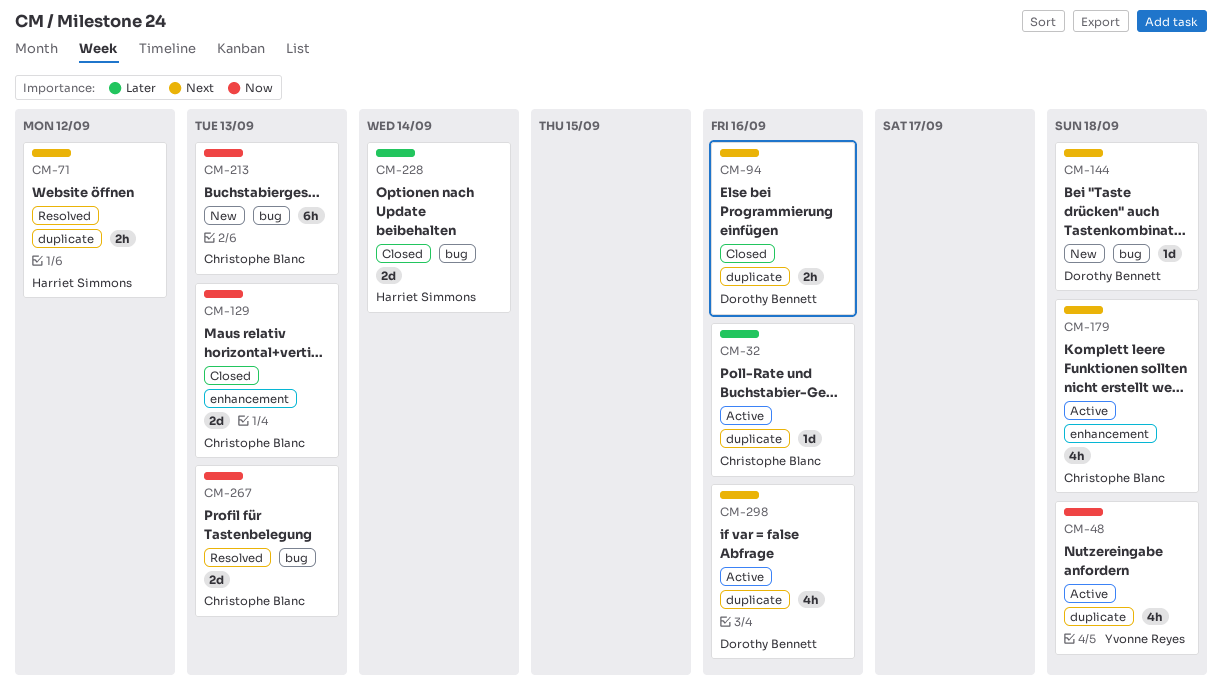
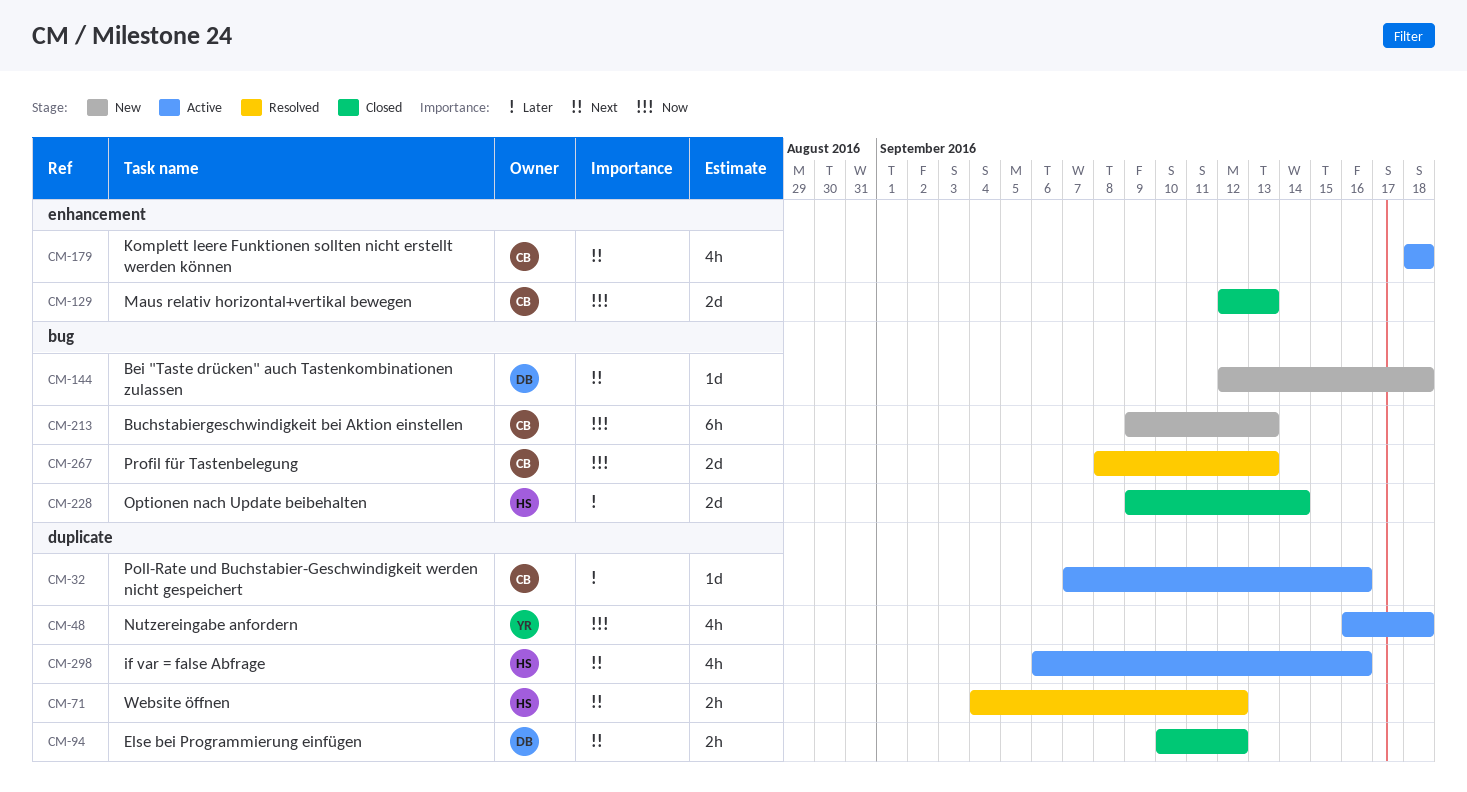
CM-94, due: Sep 16 -> Sep 12
CM-298, owner: Dorothy Bennett -> Harriet Simmons

